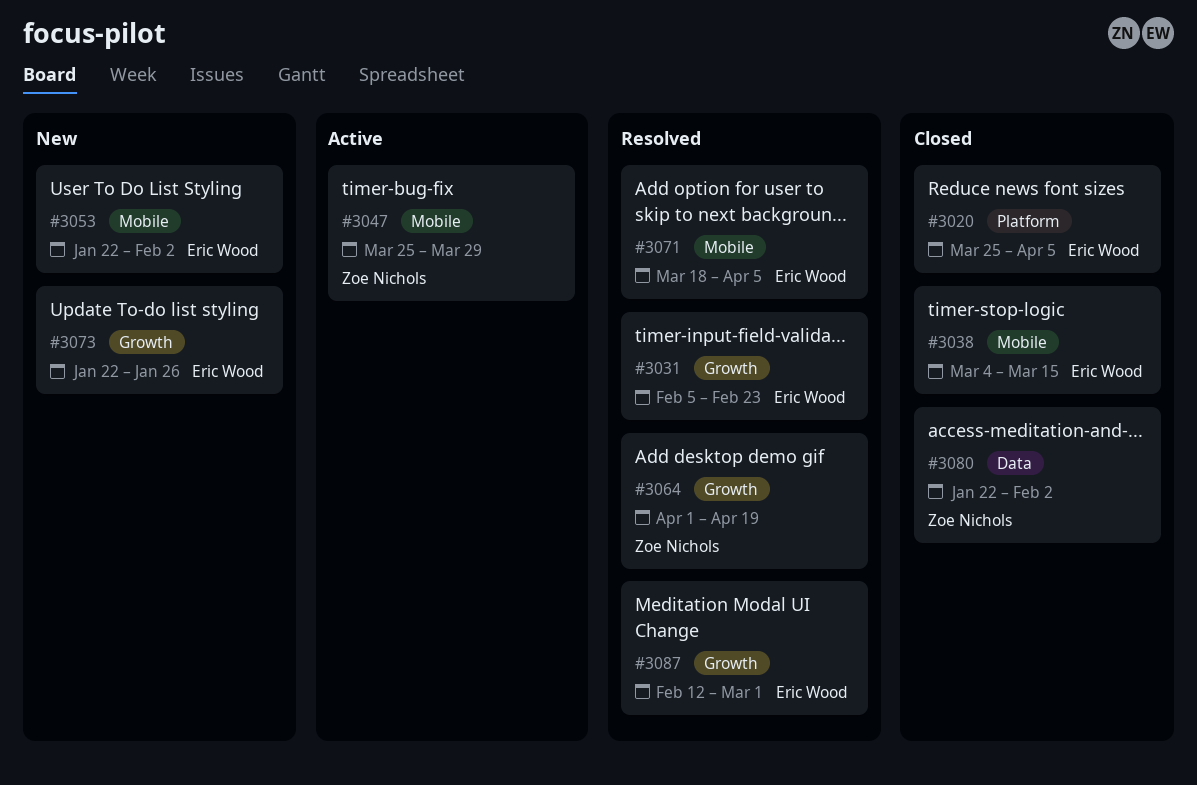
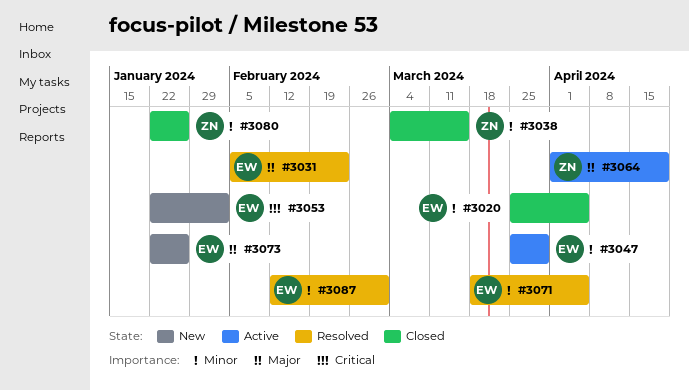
#3038, owner: Eric Wood -> Zoe Nichols
#3047, owner: Zoe Nichols -> Eric Wood
#3064, status: Resolved -> Active
#3080, due: Feb 2 -> Jan 26

